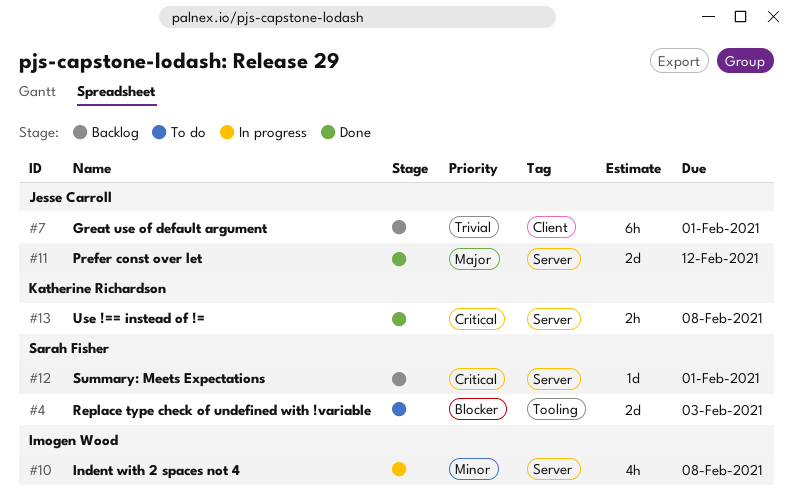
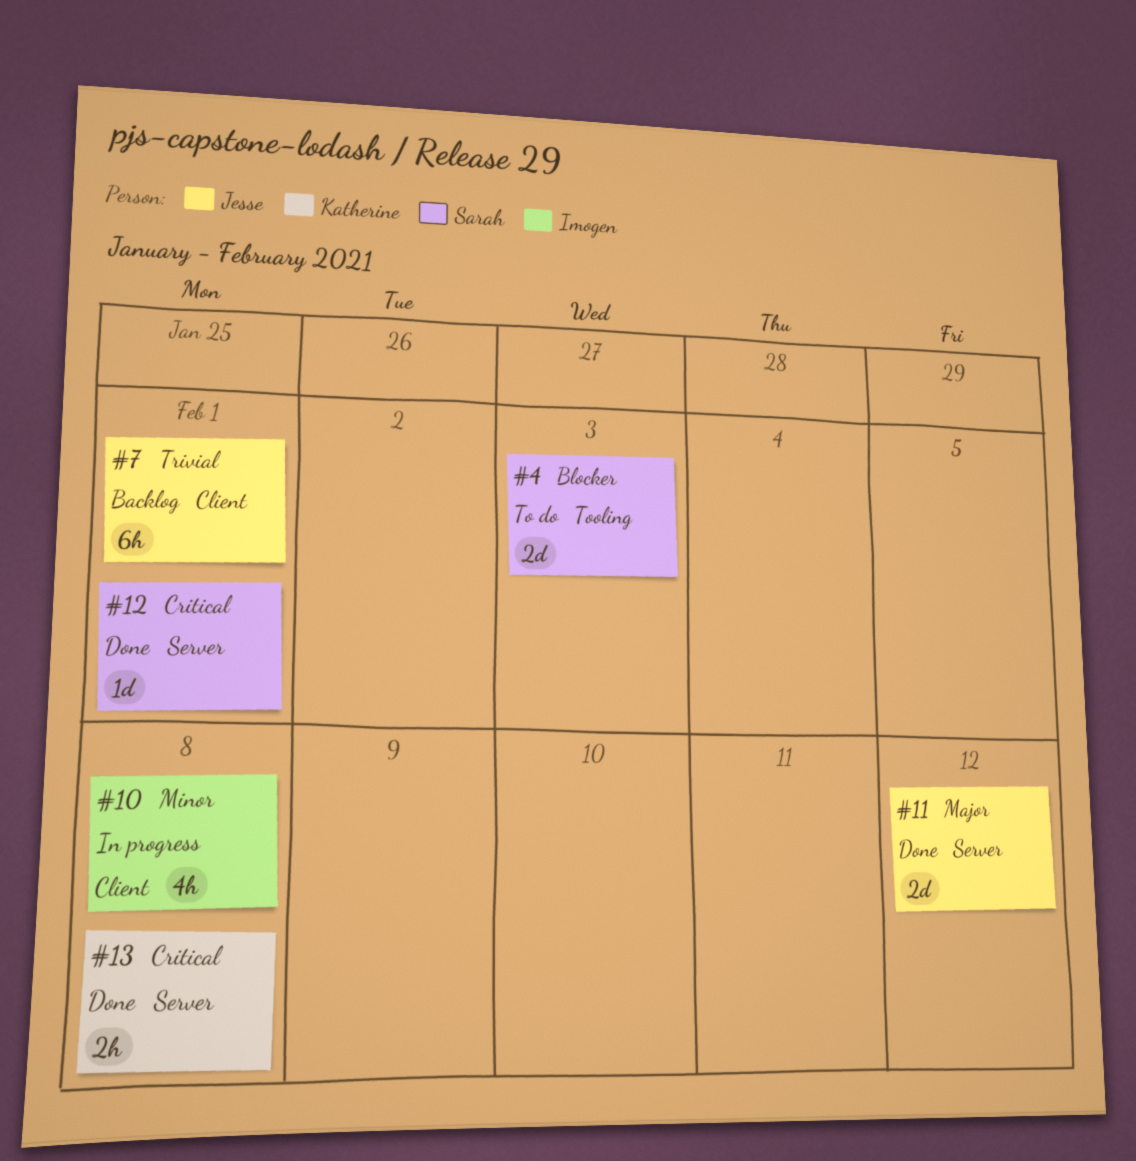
#10, label: Server -> Client
#12, status: Backlog -> Done

